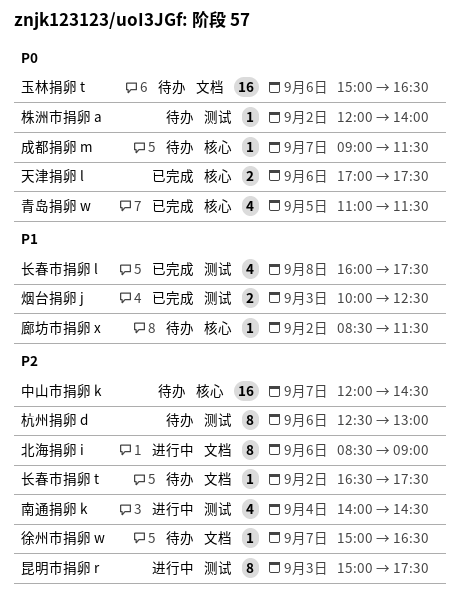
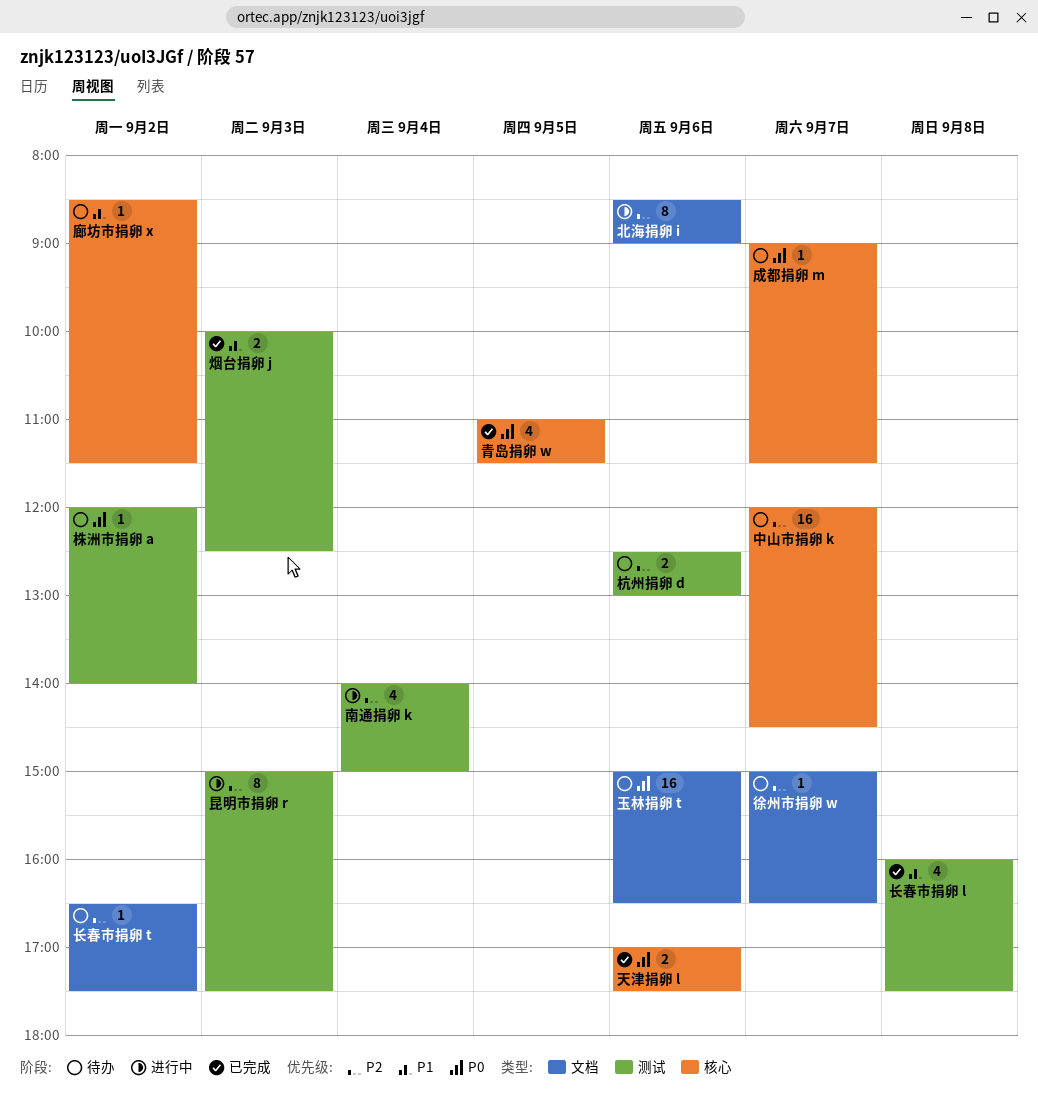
南通捐卵 k, ends: 14:30 -> 15:00
杭州捐卵 d, estimate: 8 -> 2

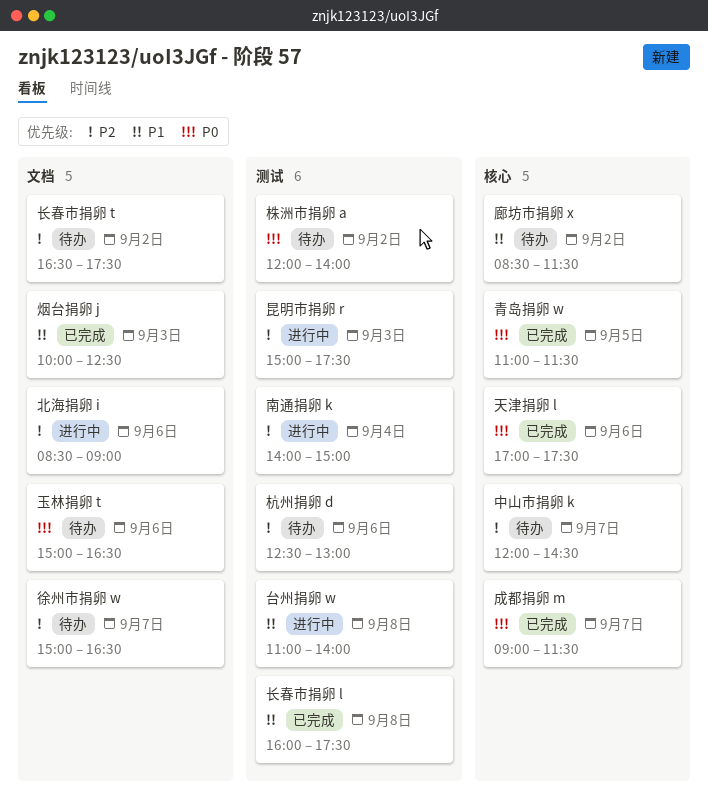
台州捐卵 w: none -> present
成都捐卵 m, status: 待办 -> 已完成
烟台捐卵 j, label: 测试 -> 文档

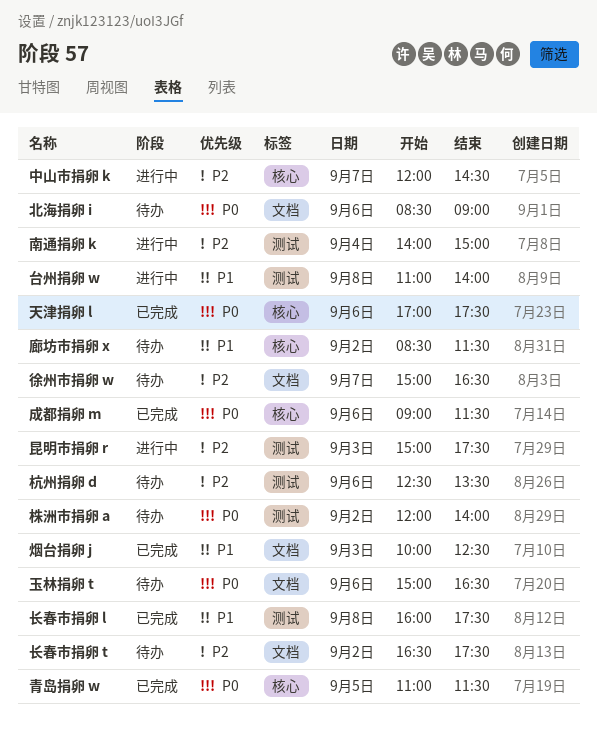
中山市捐卵 k, status: 待办 -> 进行中
北海捐卵 i, status: 进行中 -> 待办
北海捐卵 i, priority: P2 -> P0
成都捐卵 m, day: Sep 7 -> Sep 6
杭州捐卵 d, ends: 13:00 -> 13:30

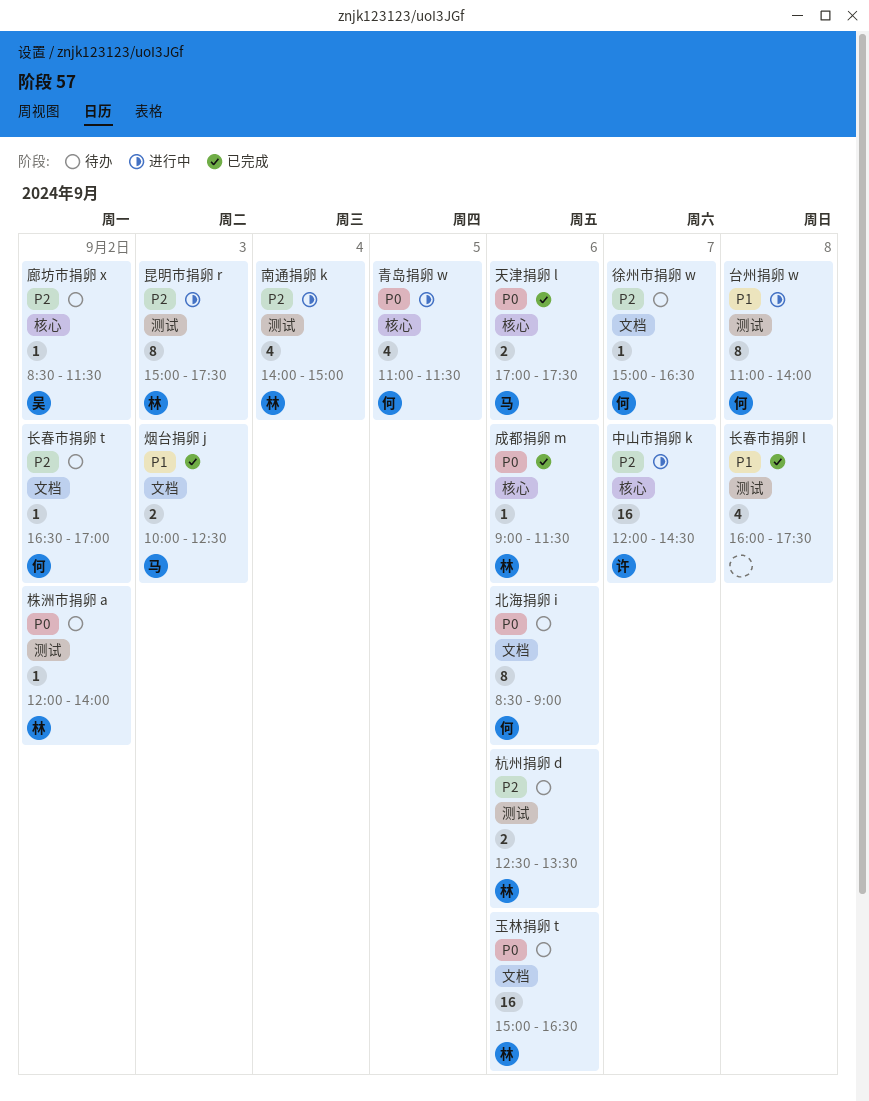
廊坊市捐卵 x, priority: P1 -> P2
长春市捐卵 t, ends: 17:30 -> 17:00
青岛捐卵 w, status: 已完成 -> 进行中

